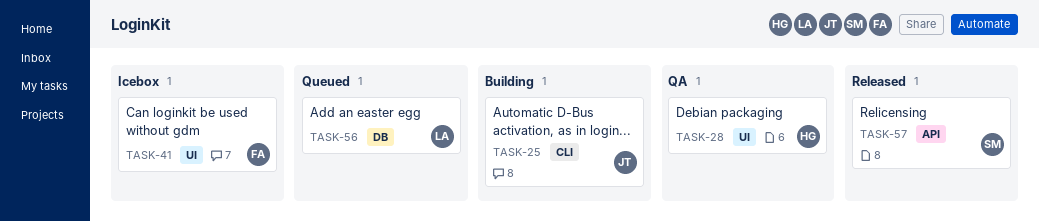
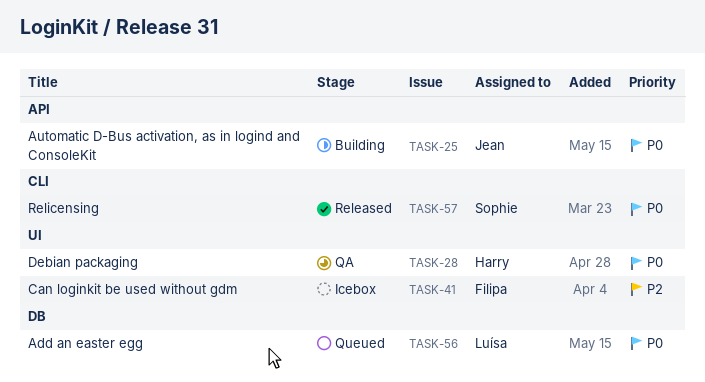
TASK-25, label: CLI -> API
TASK-57, label: API -> CLI

